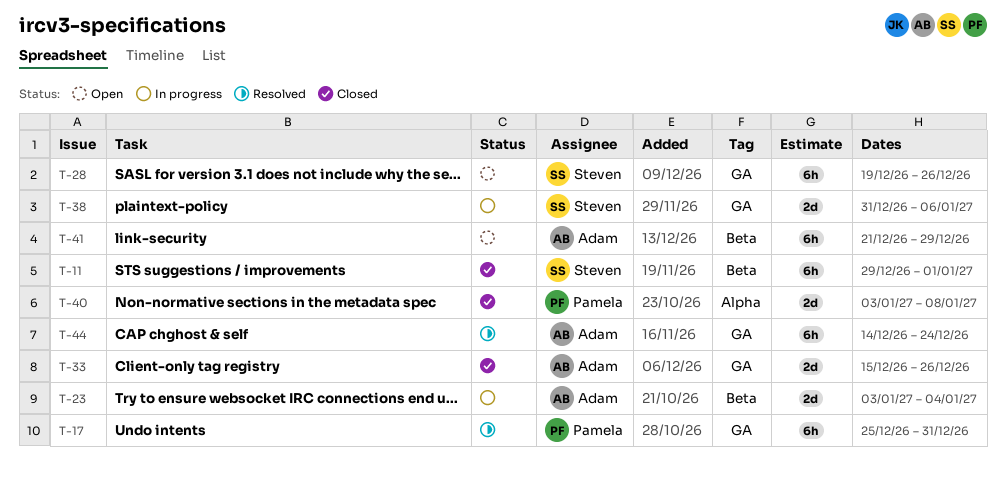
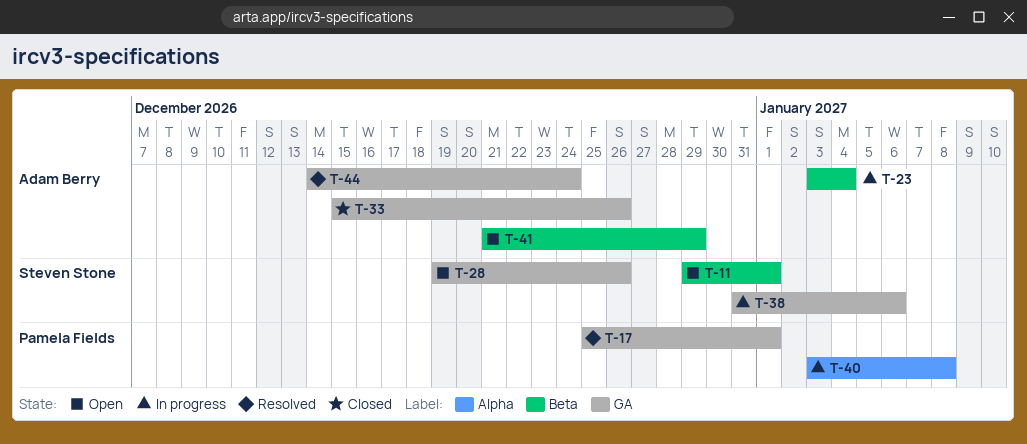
T-11, status: Closed -> Open
T-17, due: Dec 31 -> Jan 1
T-40, status: Closed -> In progress

